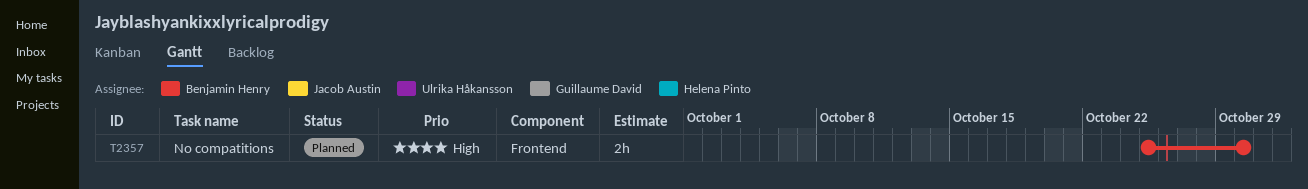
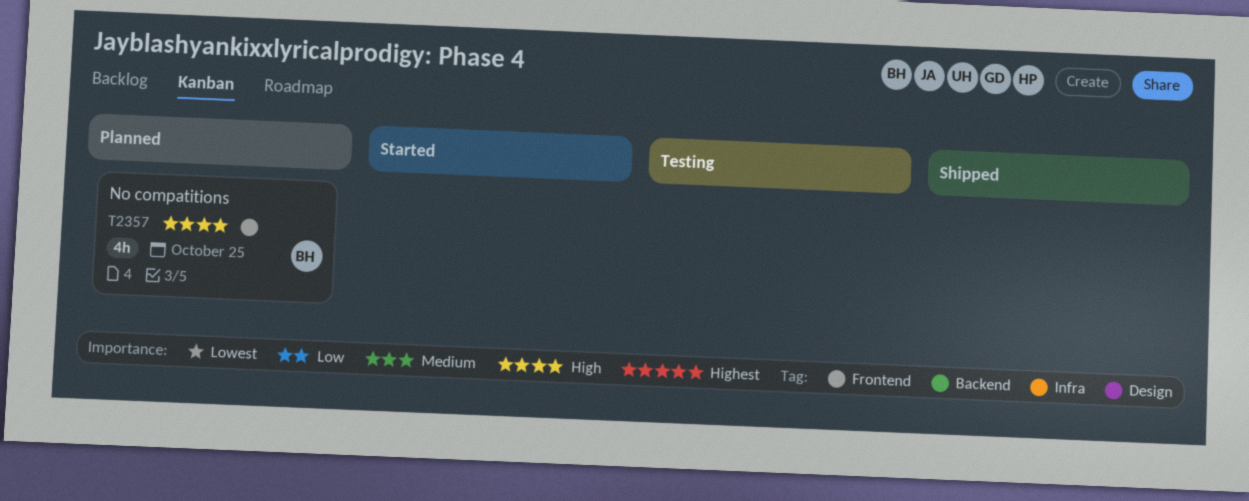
T2357, estimate: 2h -> 4h
T2357, due: Oct 30 -> Oct 25

